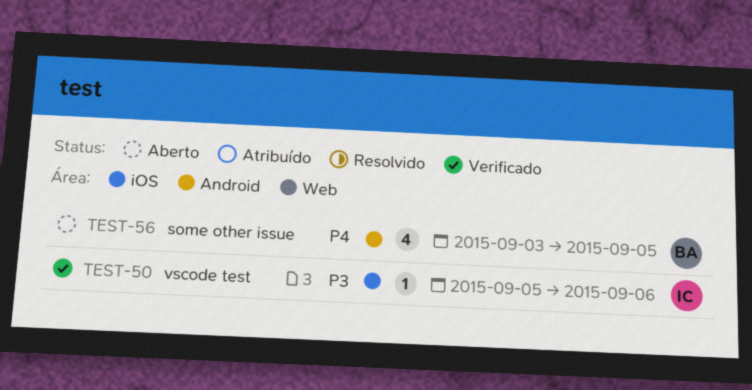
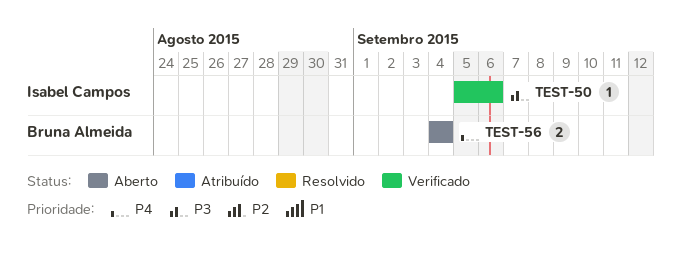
TEST-56, estimate: 4 -> 2
TEST-56, start: Sep 3 -> Sep 4
TEST-56, due: Sep 5 -> Sep 4

